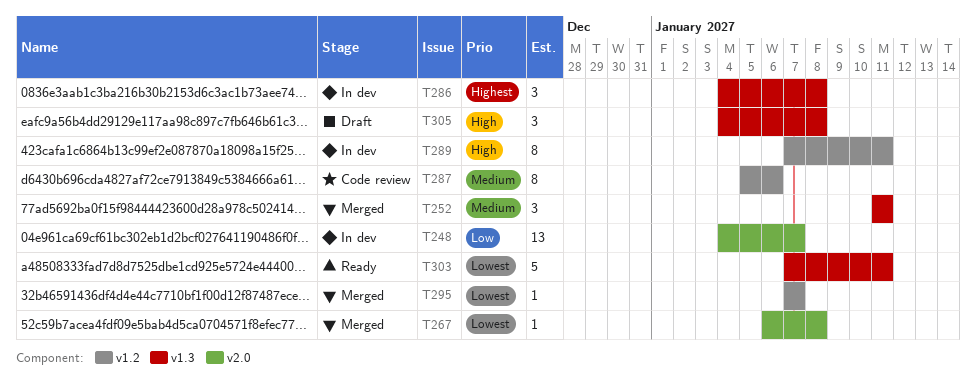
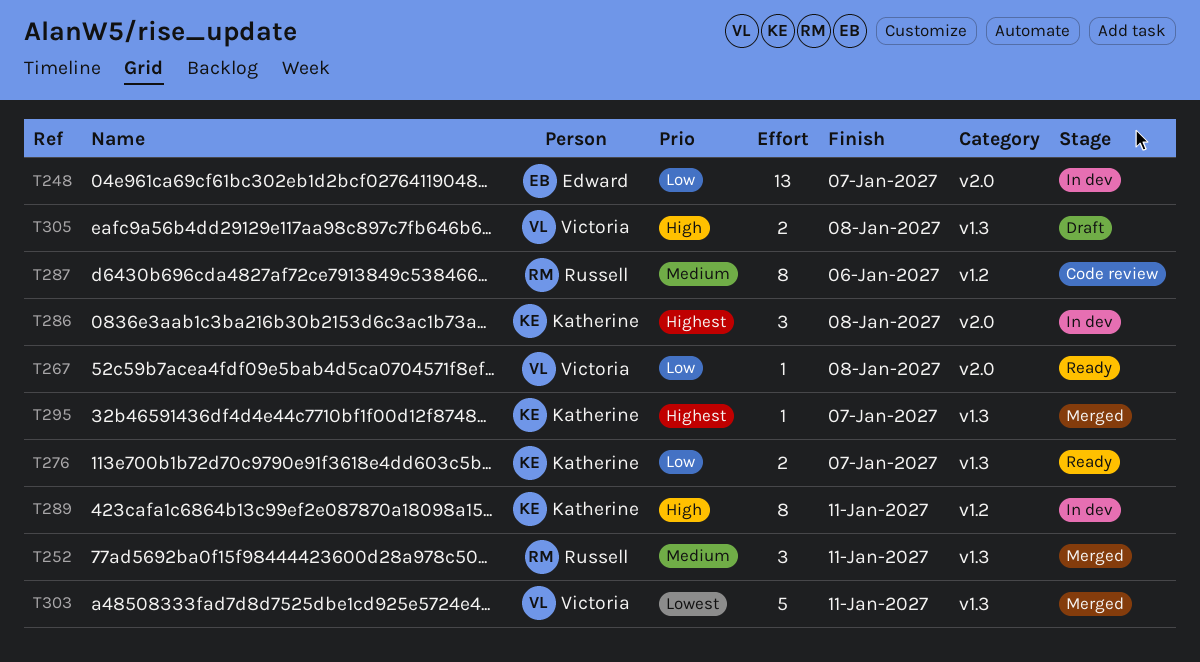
T267, status: Merged -> Ready
T267, priority: Lowest -> Low
T276: none -> present
T286, label: v1.3 -> v2.0
T295, priority: Lowest -> Highest
T295, label: v1.2 -> v1.3
T303, status: Ready -> Merged
T305, estimate: 3 -> 2

